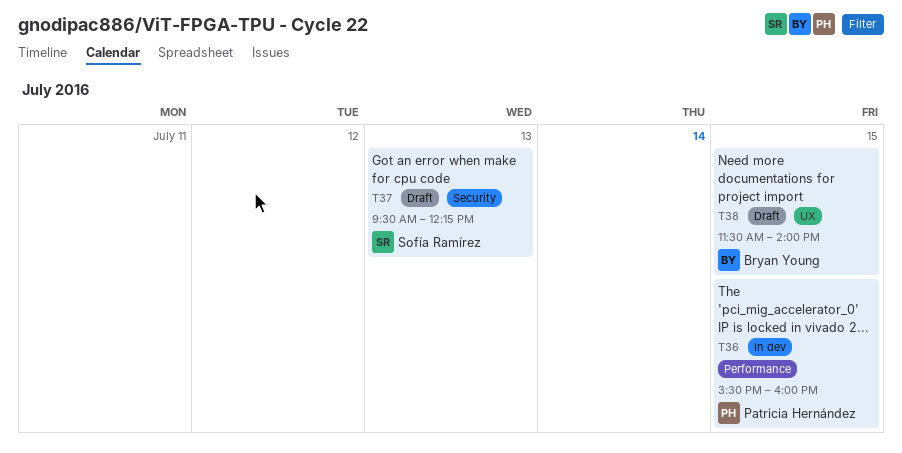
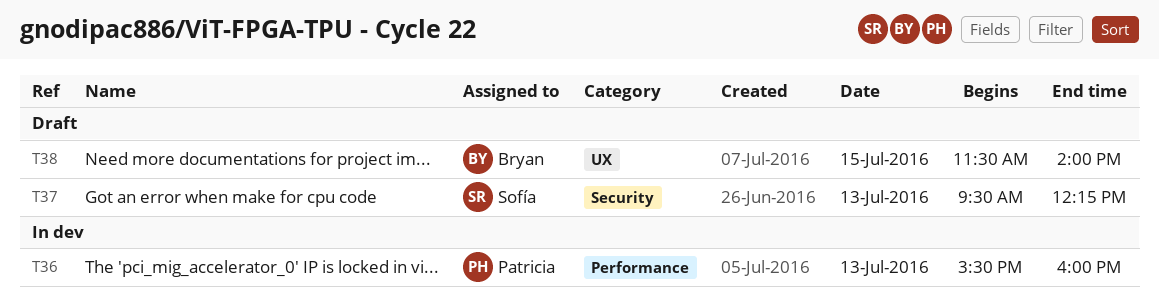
T36, day: Jul 15 -> Jul 13

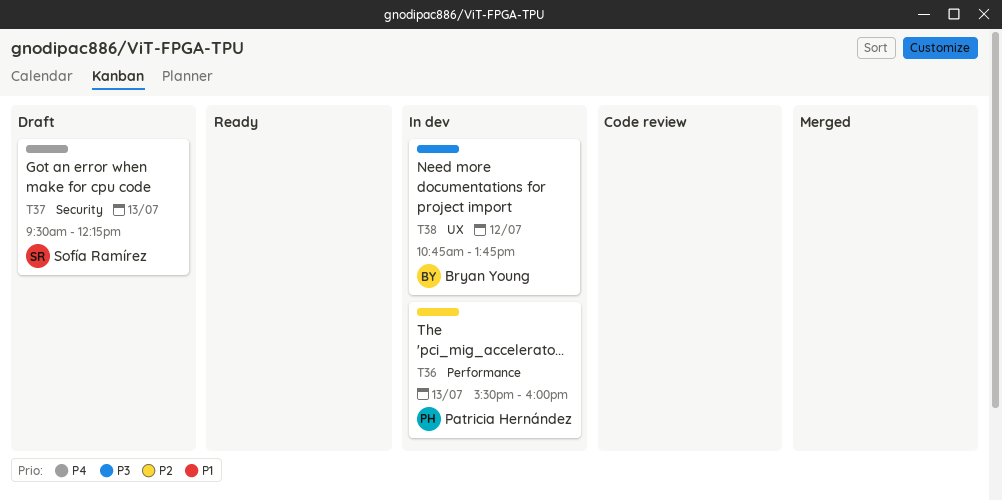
T38, status: Draft -> In dev
T38, day: Jul 15 -> Jul 12
T38, begins: 11:30 -> 10:45
T38, ends: 14:00 -> 13:45

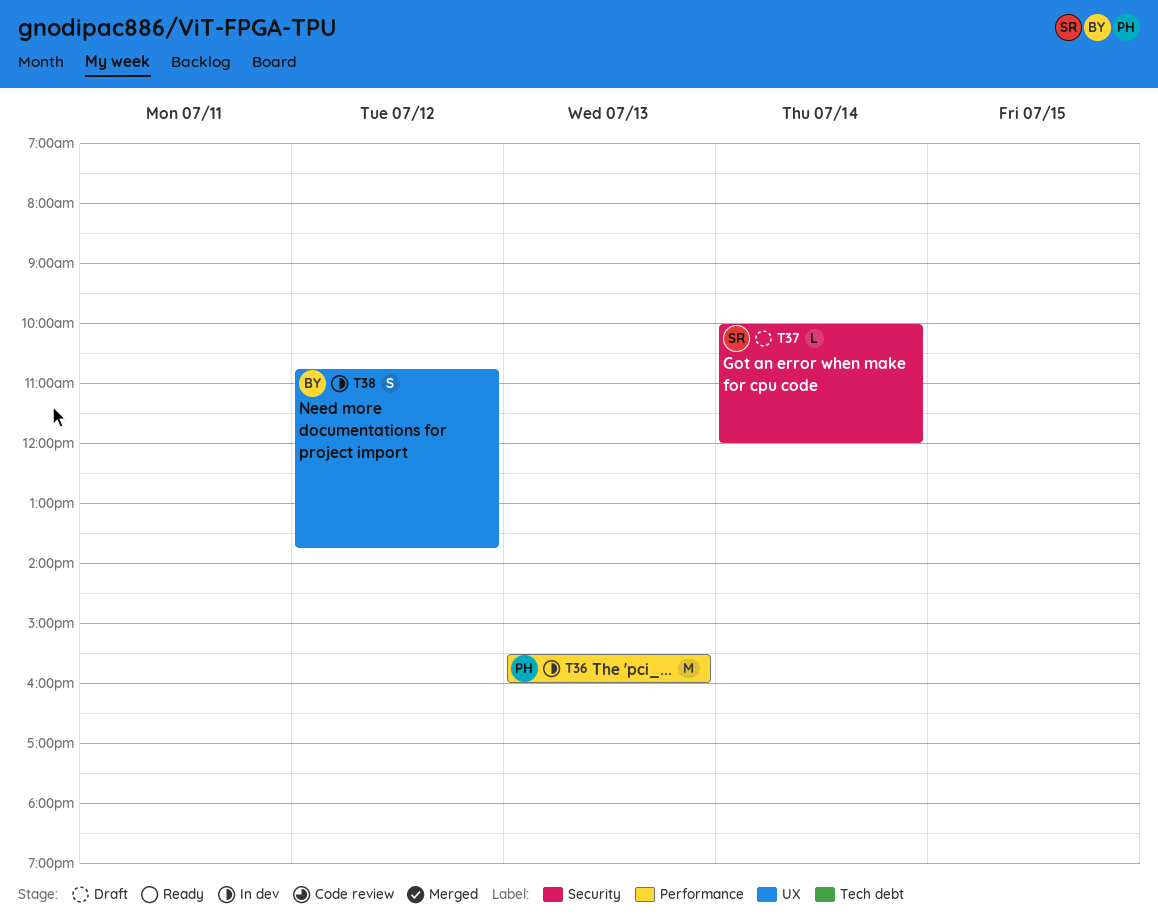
T37, day: Jul 13 -> Jul 14
T37, begins: 09:30 -> 10:00
T37, ends: 12:15 -> 12:00

